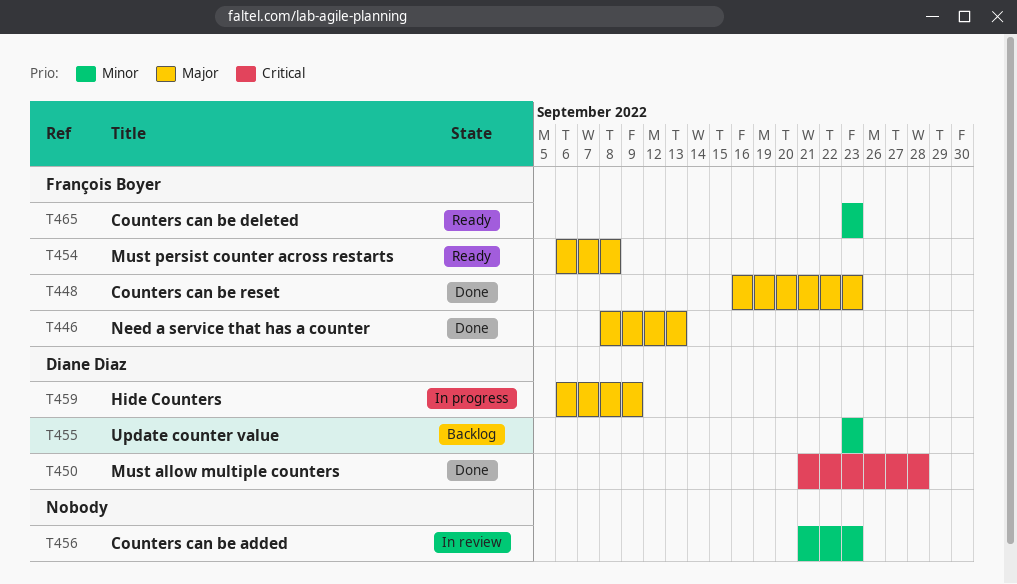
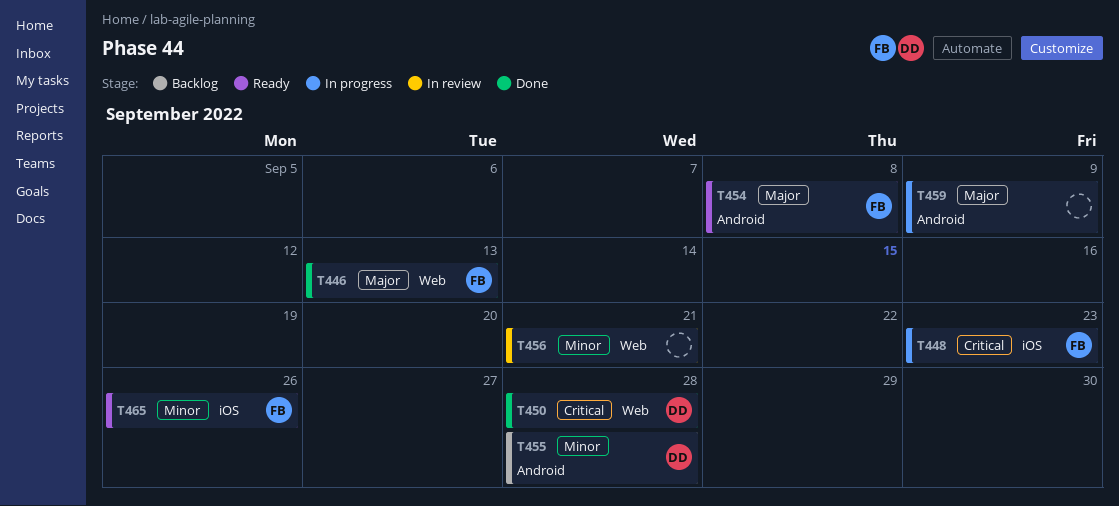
T448, status: Done -> In progress
T448, priority: Major -> Critical
T455, due: Sep 23 -> Sep 28
T456, due: Sep 23 -> Sep 21
T459, owner: Diane Diaz -> none
T465, due: Sep 23 -> Sep 26

